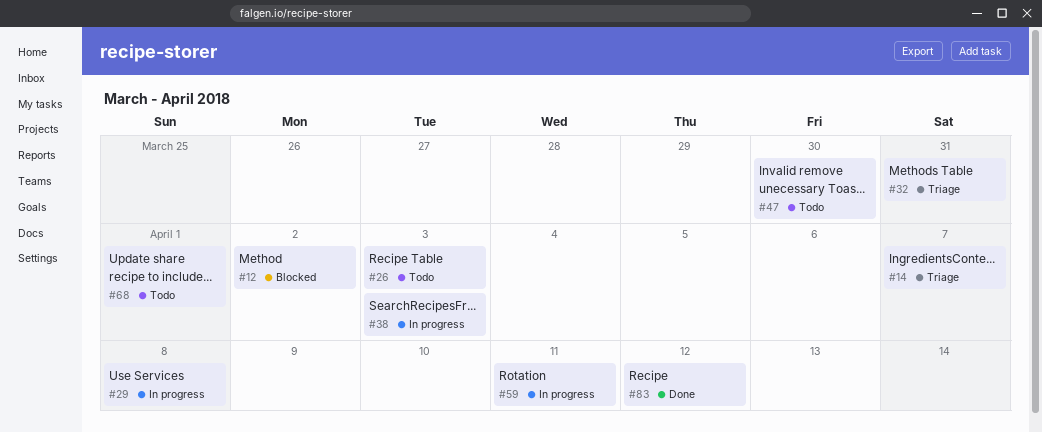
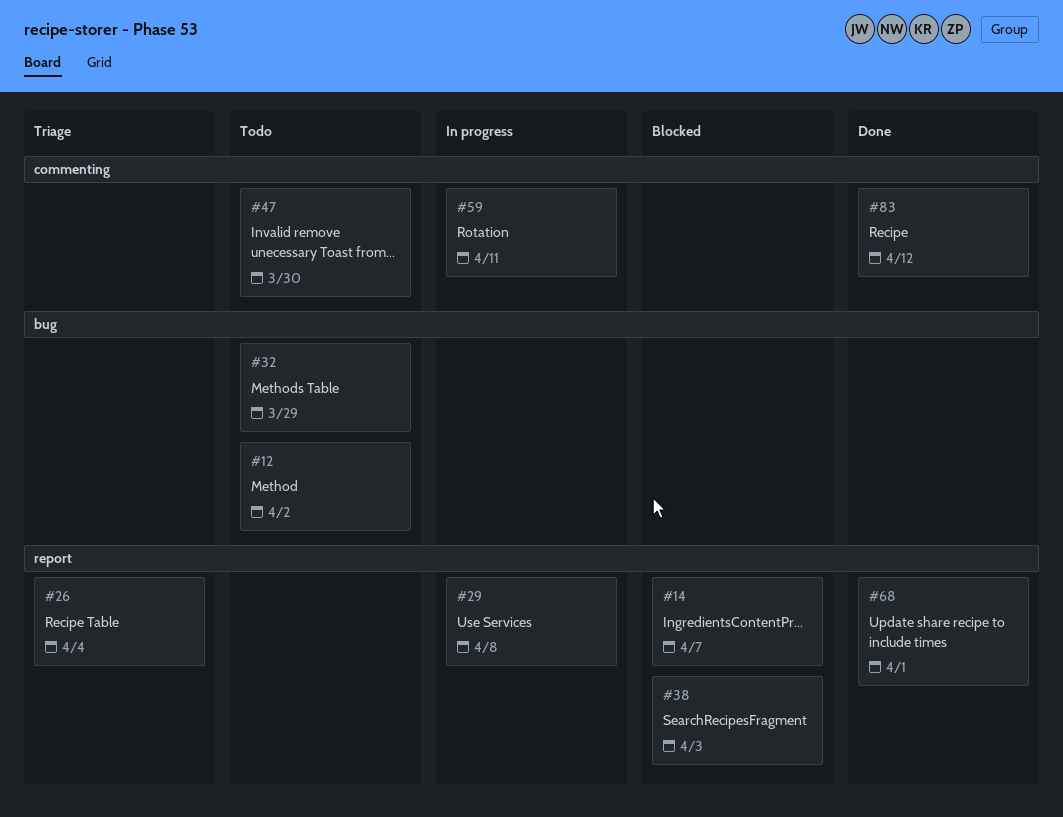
#12, status: Blocked -> Todo
#14, status: Triage -> Blocked
#26, status: Todo -> Triage
#26, due: Apr 3 -> Apr 4
#32, status: Triage -> Todo
#32, due: Mar 31 -> Mar 29
#38, status: In progress -> Blocked
#68, status: Todo -> Done

